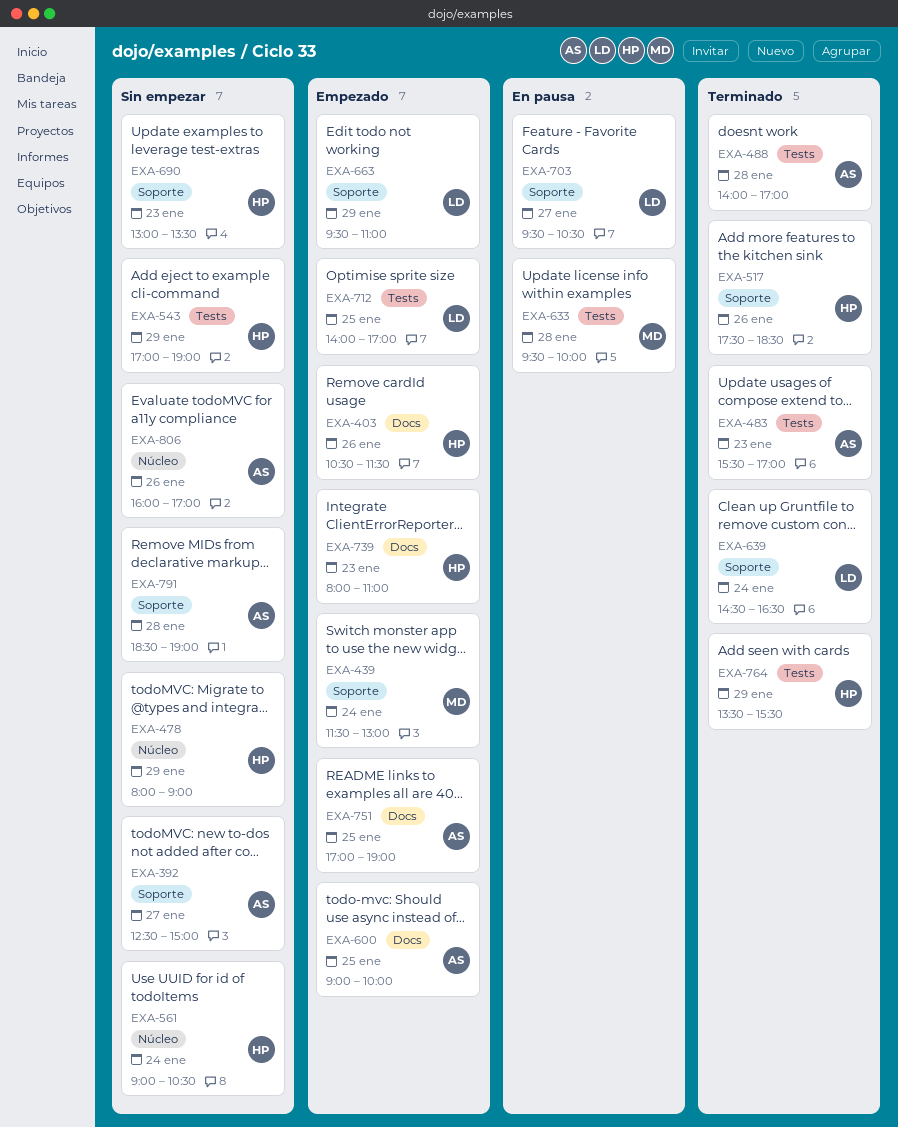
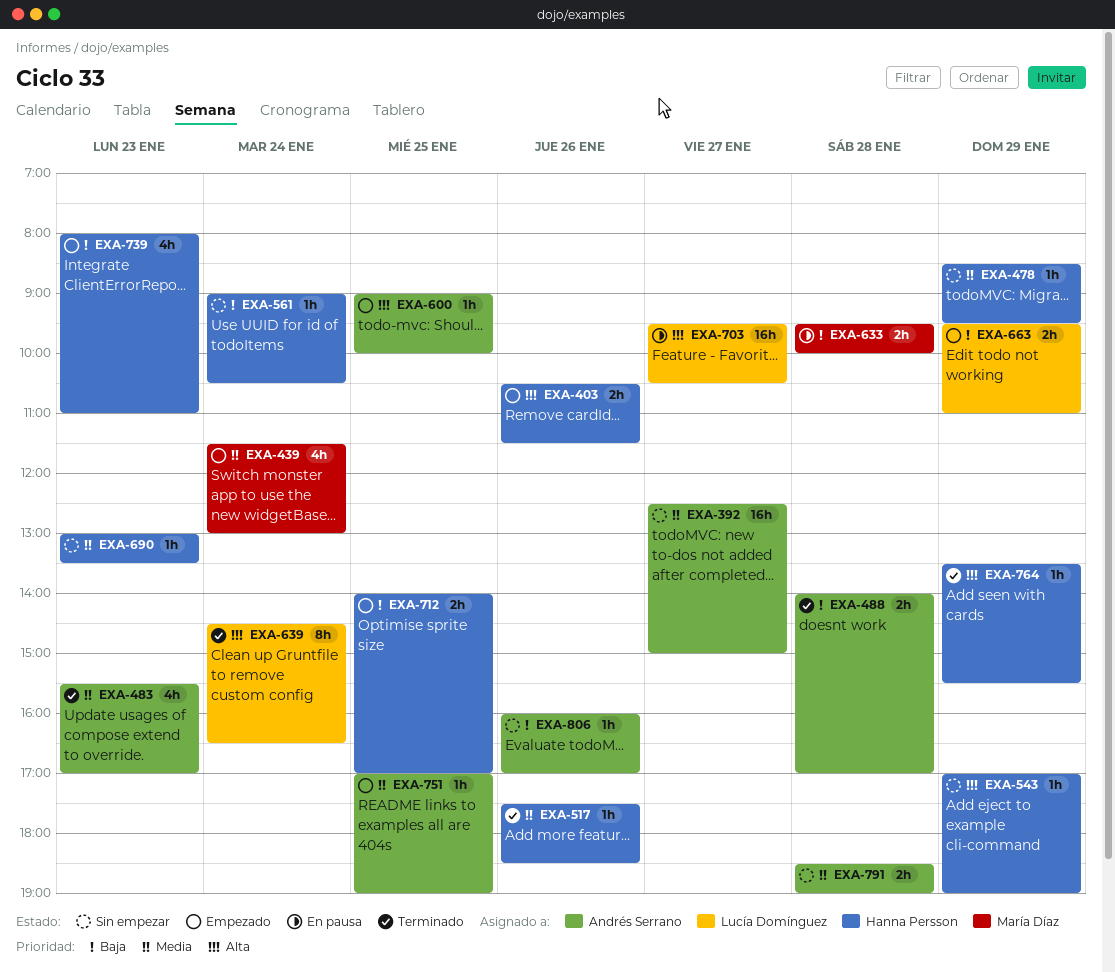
EXA-478, begins: 08:00 -> 08:30
EXA-478, ends: 09:00 -> 09:30
EXA-712, owner: Lucía Domínguez -> Hanna Persson

